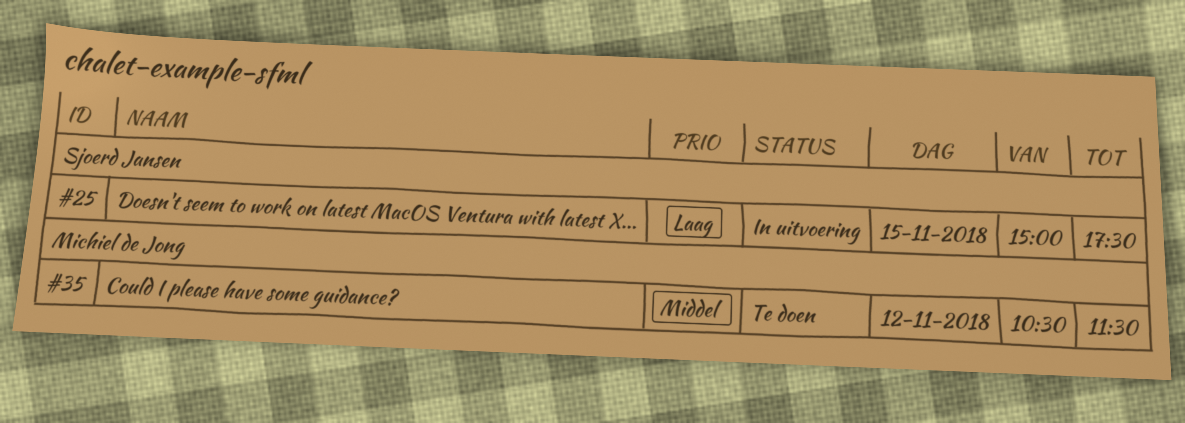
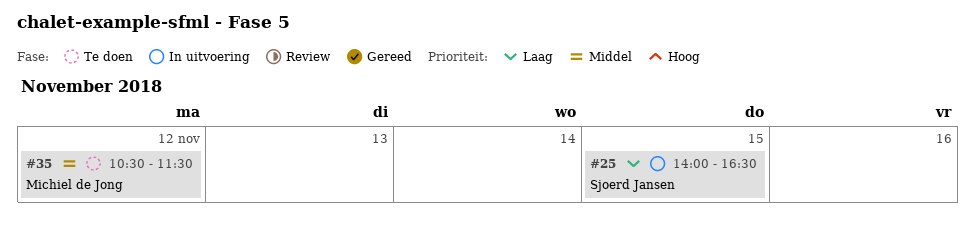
#25, begins: 15:00 -> 14:00
#25, ends: 17:30 -> 16:30

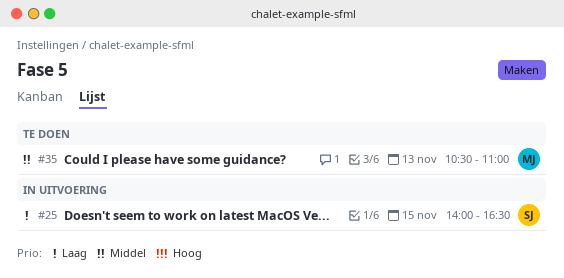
#35, day: Nov 12 -> Nov 13
#35, ends: 11:30 -> 11:00

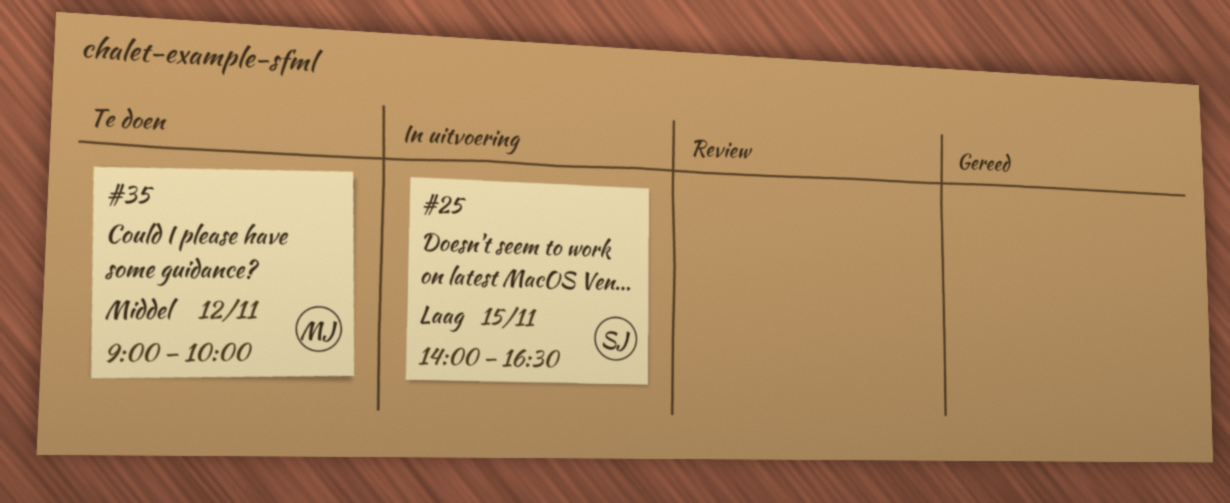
#35, day: Nov 13 -> Nov 12
#35, begins: 10:30 -> 09:00
#35, ends: 11:00 -> 10:00

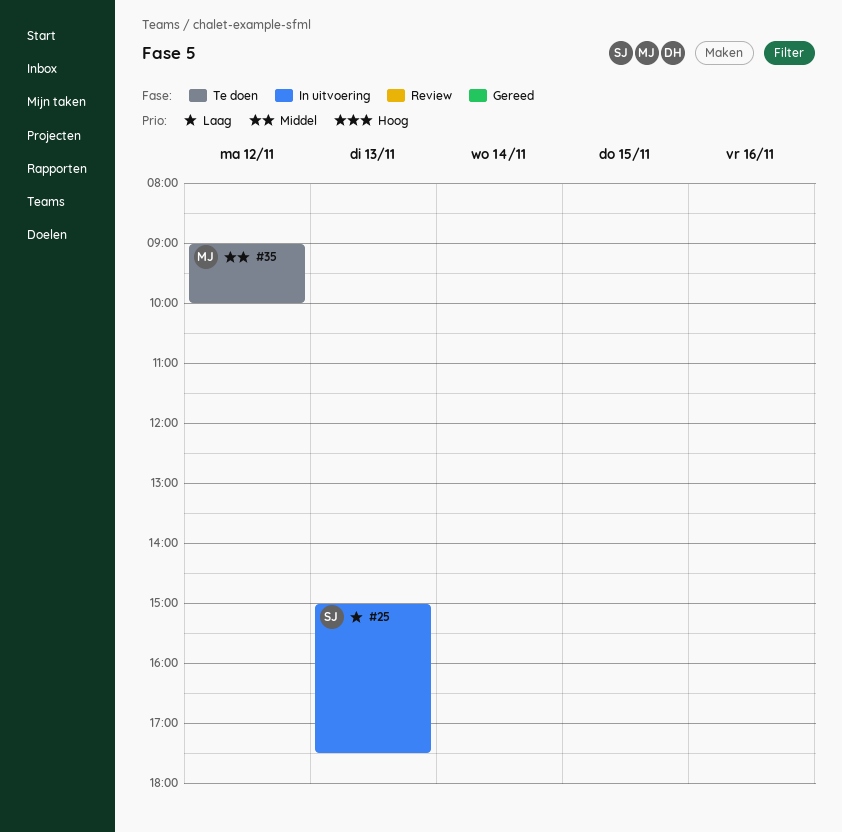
#25, day: Nov 15 -> Nov 13
#25, begins: 14:00 -> 15:00
#25, ends: 16:30 -> 17:30

